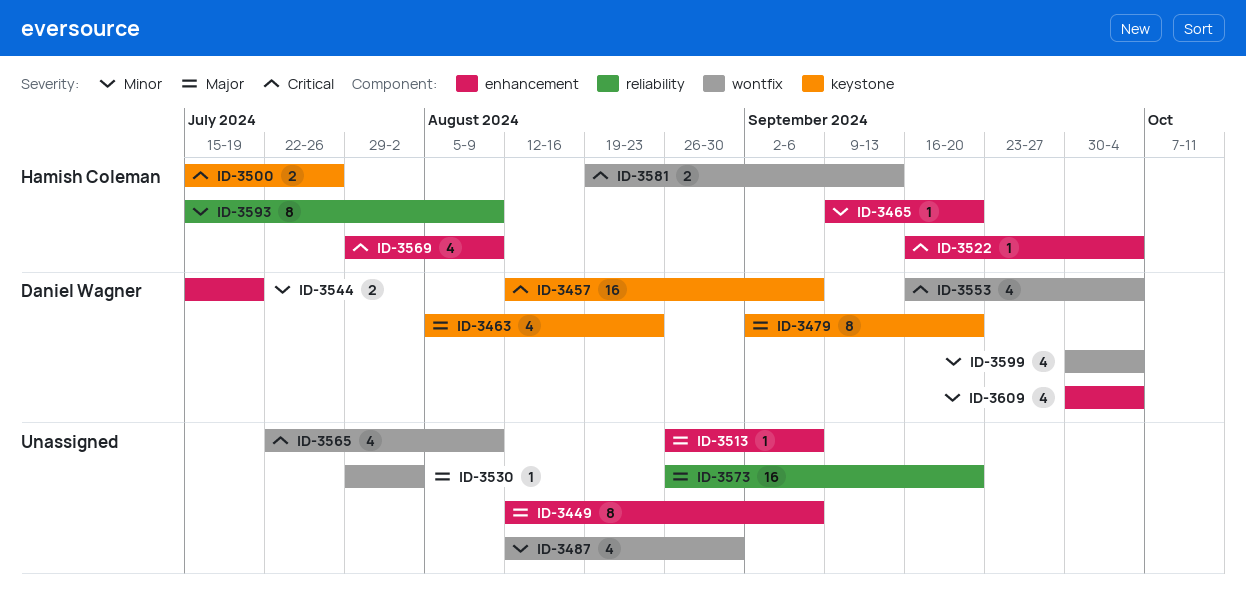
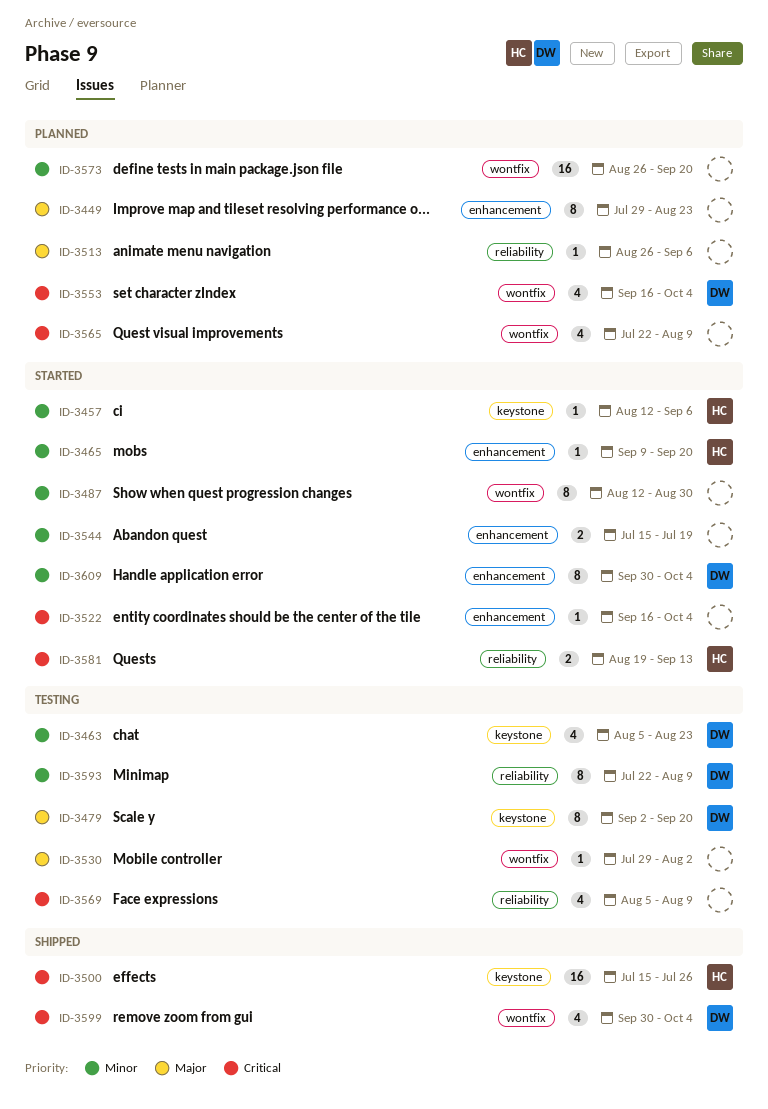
ID-3449, start: Aug 12 -> Jul 29
ID-3449, due: Sep 6 -> Aug 23
ID-3457, owner: Daniel Wagner -> Hamish Coleman
ID-3457, priority: Critical -> Minor
ID-3457, estimate: 16 -> 1
ID-3463, priority: Major -> Minor
ID-3487, estimate: 4 -> 8
ID-3500, estimate: 2 -> 16
ID-3513, label: enhancement -> reliability
ID-3522, owner: Hamish Coleman -> none
ID-3544, owner: Daniel Wagner -> none
ID-3569, owner: Hamish Coleman -> none
ID-3569, label: enhancement -> reliability
ID-3569, start: Jul 29 -> Aug 5
ID-3573, priority: Major -> Minor
ID-3573, label: reliability -> wontfix
ID-3581, label: wontfix -> reliability
ID-3593, owner: Hamish Coleman -> Daniel Wagner
ID-3593, start: Jul 15 -> Jul 22
ID-3599, priority: Minor -> Critical
ID-3609, estimate: 4 -> 8

